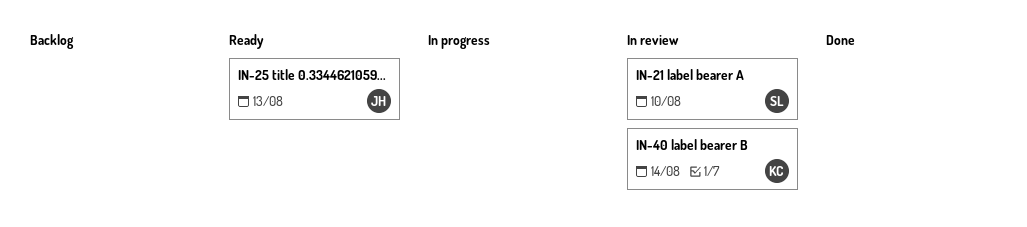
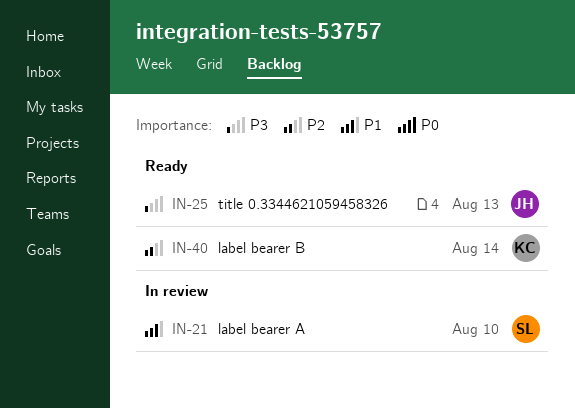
IN-40, status: In review -> Ready

